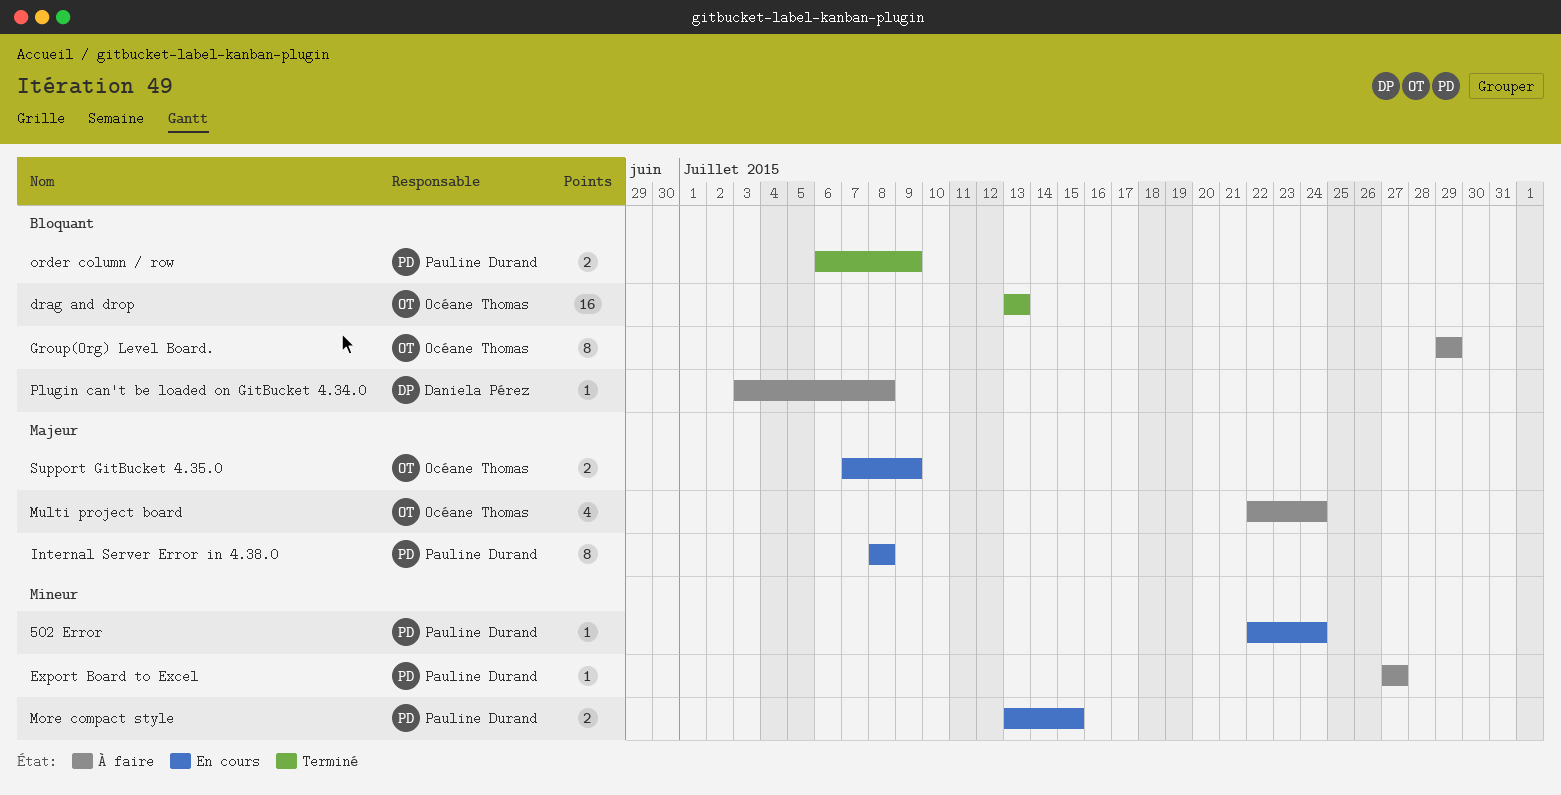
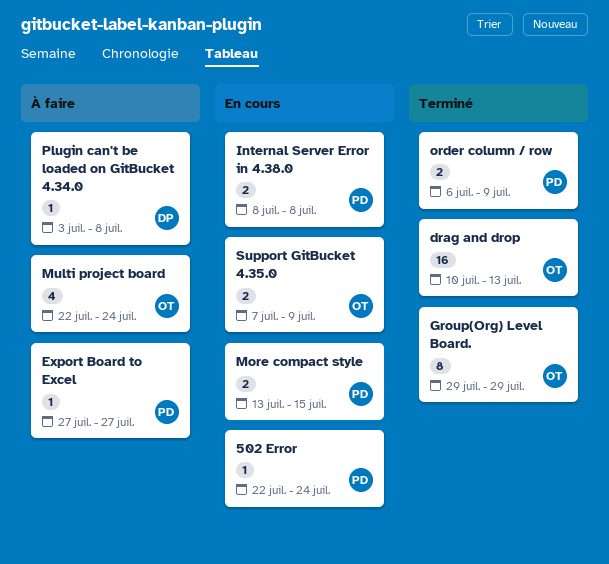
drag and drop, start: Jul 13 -> Jul 10
Group(Org) Level Board., status: À faire -> Terminé
Internal Server Error in 4.38.0, estimate: 8 -> 2

